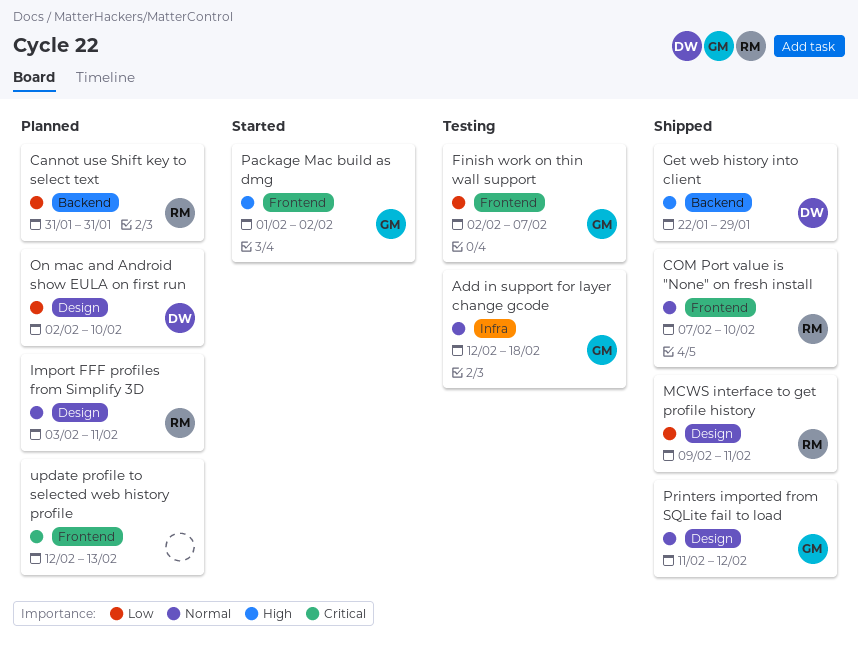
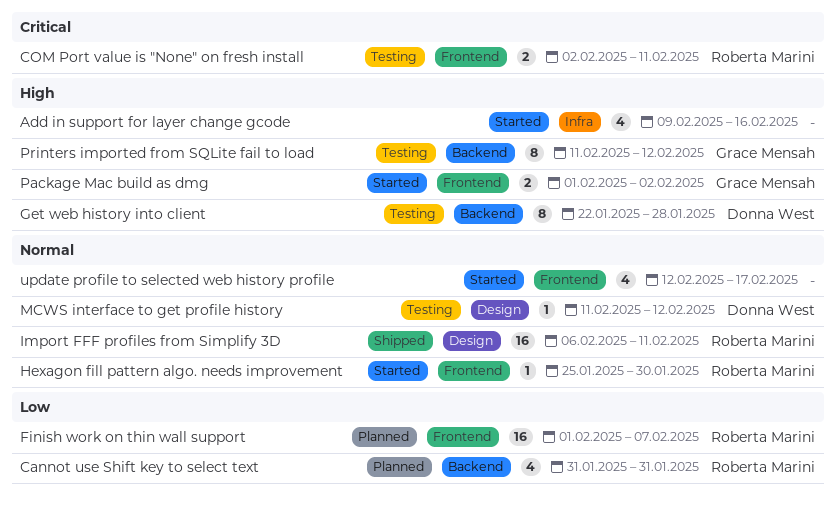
Add in support for layer change gcode, status: Testing -> Started
Add in support for layer change gcode, owner: Grace Mensah -> none
Add in support for layer change gcode, priority: Normal -> High
Add in support for layer change gcode, start: Feb 12 -> Feb 9
Add in support for layer change gcode, due: Feb 18 -> Feb 16
COM Port value is "None" on fresh install, status: Shipped -> Testing
COM Port value is "None" on fresh install, priority: Normal -> Critical
COM Port value is "None" on fresh install, start: Feb 7 -> Feb 2
COM Port value is "None" on fresh install, due: Feb 10 -> Feb 11
Finish work on thin wall support, status: Testing -> Planned
Finish work on thin wall support, owner: Grace Mensah -> Roberta Marini
Finish work on thin wall support, start: Feb 2 -> Feb 1
Get web history into client, status: Shipped -> Testing
Get web history into client, due: Jan 29 -> Jan 28
Hexagon fill pattern algo. needs improvement: none -> present
Import FFF profiles from Simplify 3D, status: Planned -> Shipped
Import FFF profiles from Simplify 3D, start: Feb 3 -> Feb 6
MCWS interface to get profile history, status: Shipped -> Testing
MCWS interface to get profile history, owner: Roberta Marini -> Donna West
MCWS interface to get profile history, priority: Low -> Normal
MCWS interface to get profile history, start: Feb 9 -> Feb 11
MCWS interface to get profile history, due: Feb 11 -> Feb 12
On mac and Android show EULA on first run: present -> none
Printers imported from SQLite fail to load, status: Shipped -> Testing
Printers imported from SQLite fail to load, priority: Normal -> High
Printers imported from SQLite fail to load, label: Design -> Backend
update profile to selected web history profile, status: Planned -> Started
update profile to selected web history profile, priority: Critical -> Normal
update profile to selected web history profile, due: Feb 13 -> Feb 17

